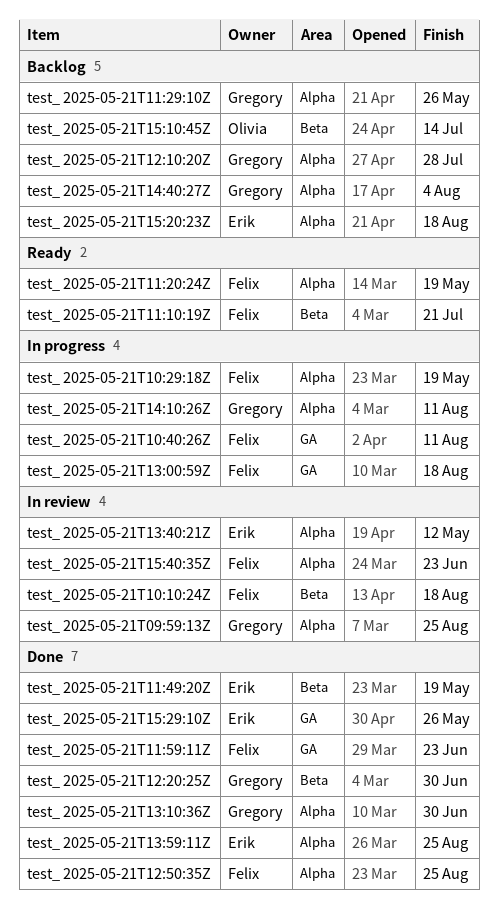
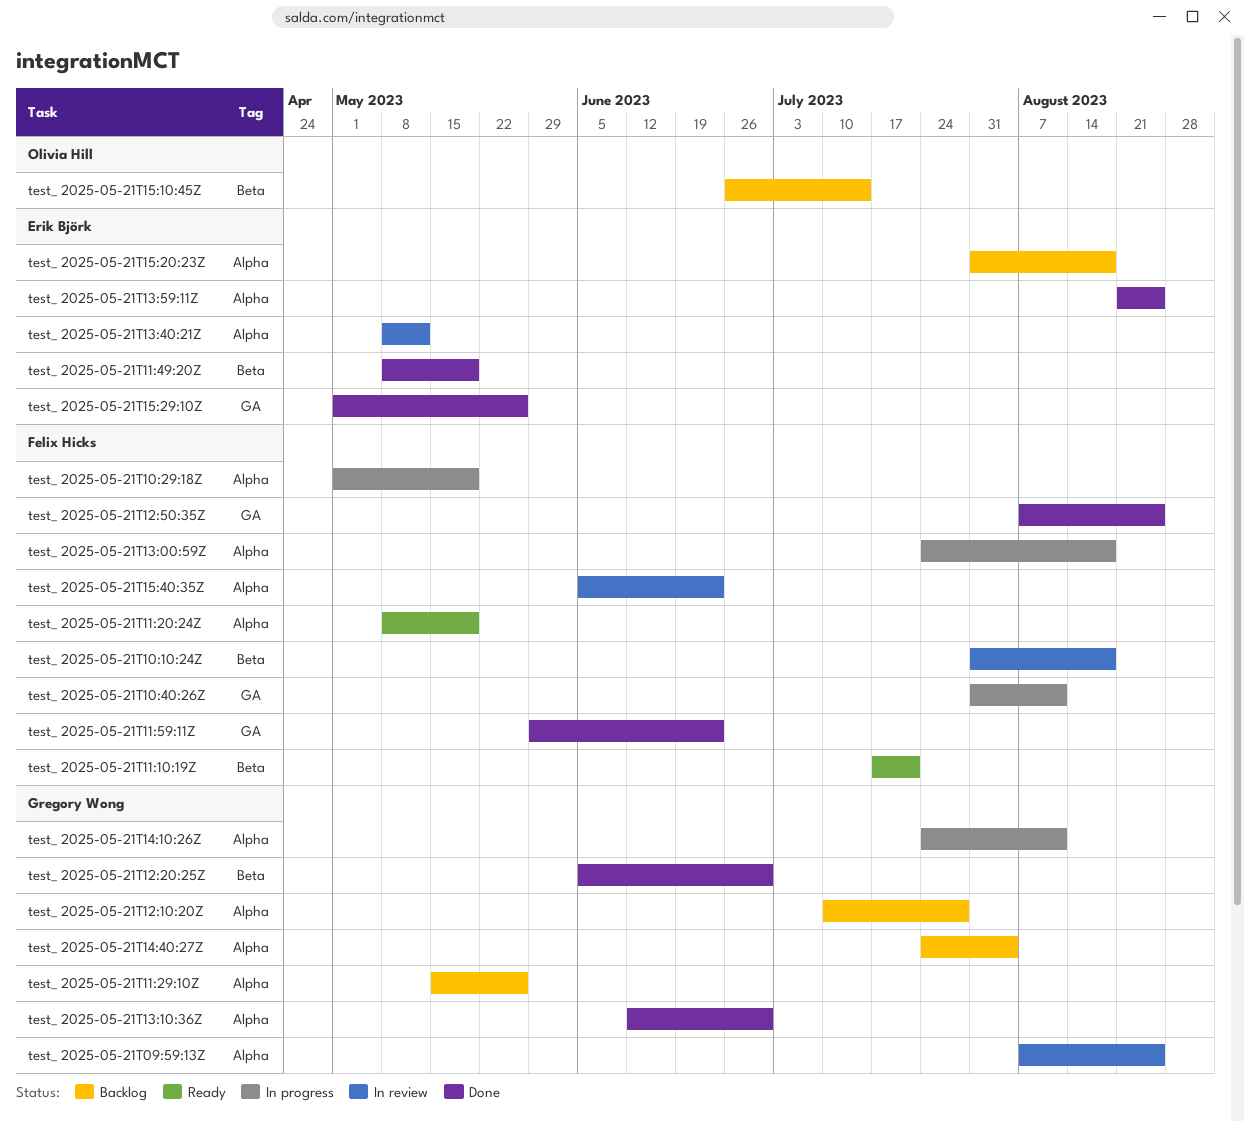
test_ 2025-05-21T12:50:35Z, label: Alpha -> GA
test_ 2025-05-21T13:00:59Z, label: GA -> Alpha

